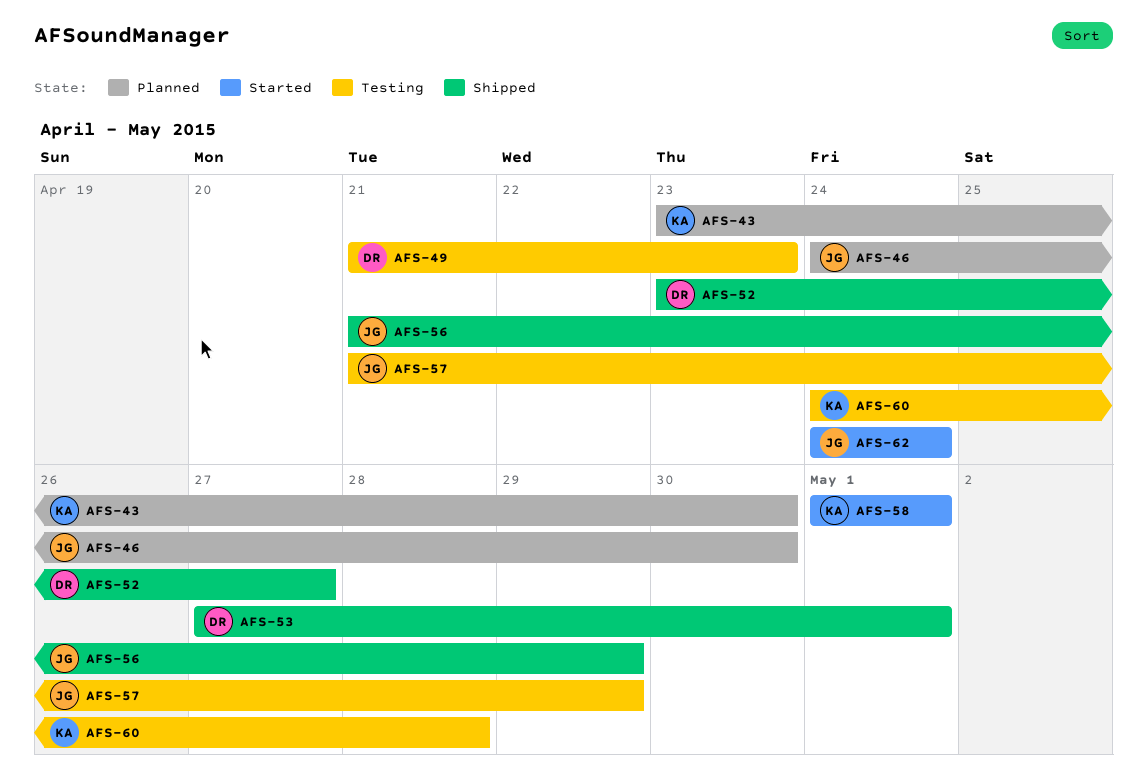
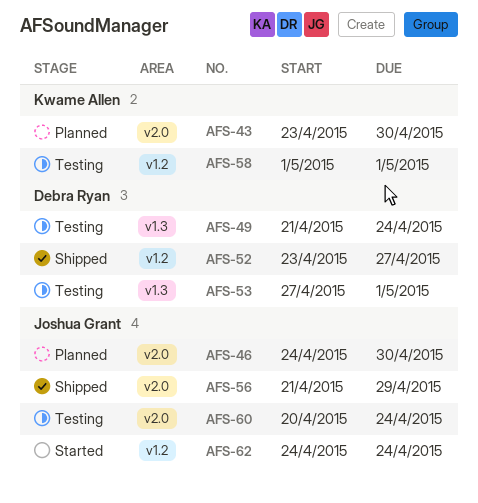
AFS-49, due: Apr 23 -> Apr 24
AFS-53, status: Shipped -> Testing
AFS-57: present -> none
AFS-58, status: Started -> Testing
AFS-60, owner: Kwame Allen -> Joshua Grant
AFS-60, start: Apr 24 -> Apr 20
AFS-60, due: Apr 28 -> Apr 24

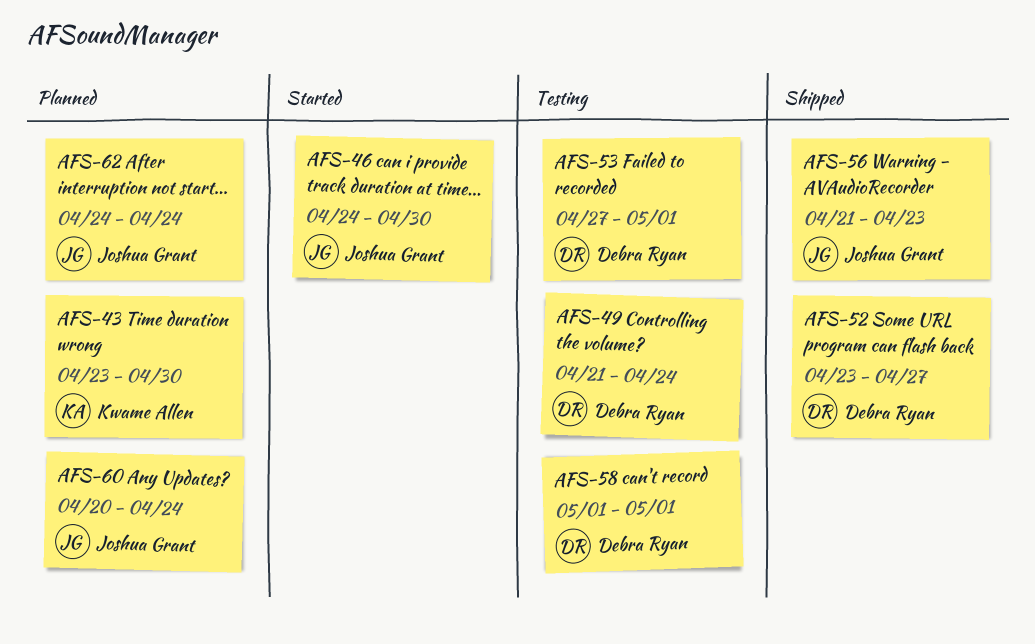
AFS-46, status: Planned -> Started
AFS-56, due: Apr 29 -> Apr 23
AFS-58, owner: Kwame Allen -> Debra Ryan
AFS-60, status: Testing -> Planned
AFS-62, status: Started -> Planned

